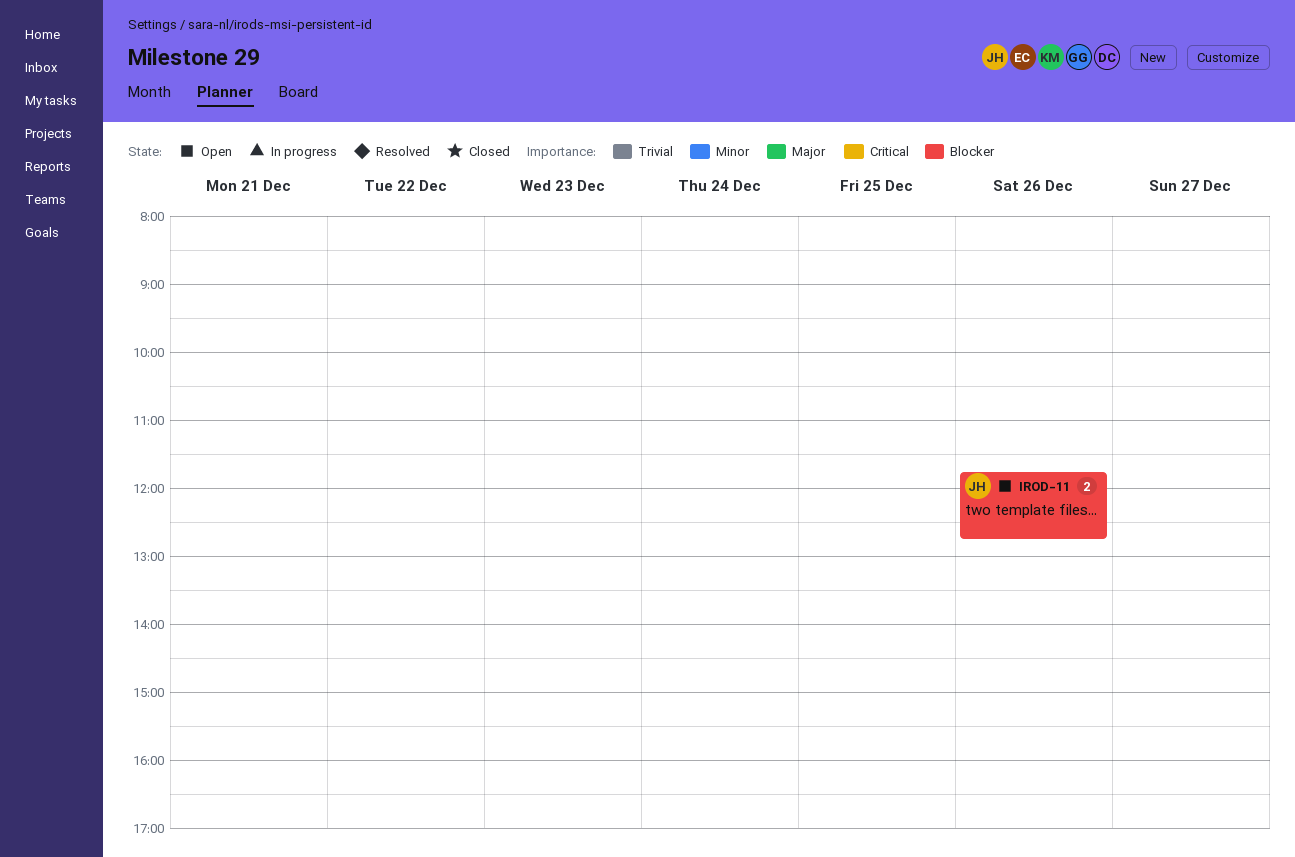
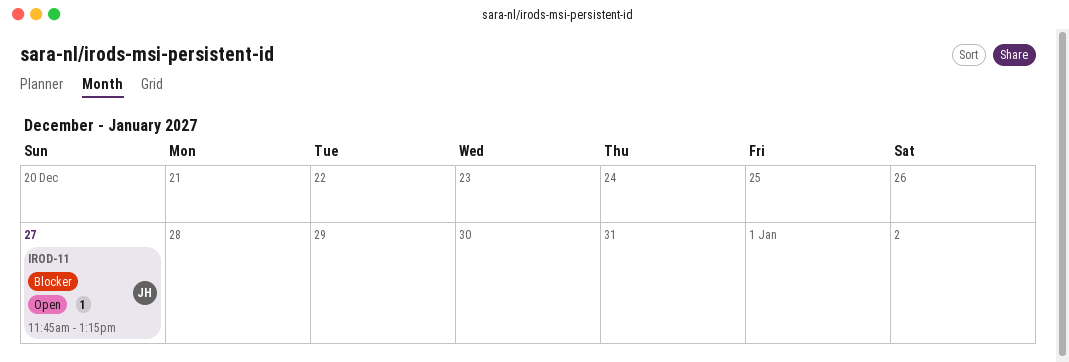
IROD-11, estimate: 2 -> 1
IROD-11, day: Dec 26 -> Dec 27
IROD-11, ends: 12:45 -> 13:15

